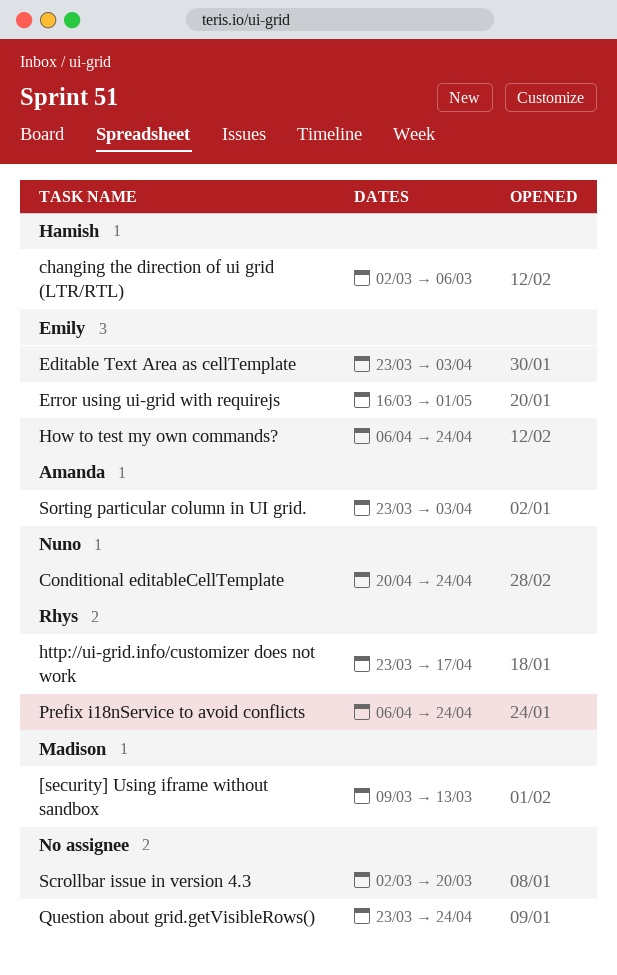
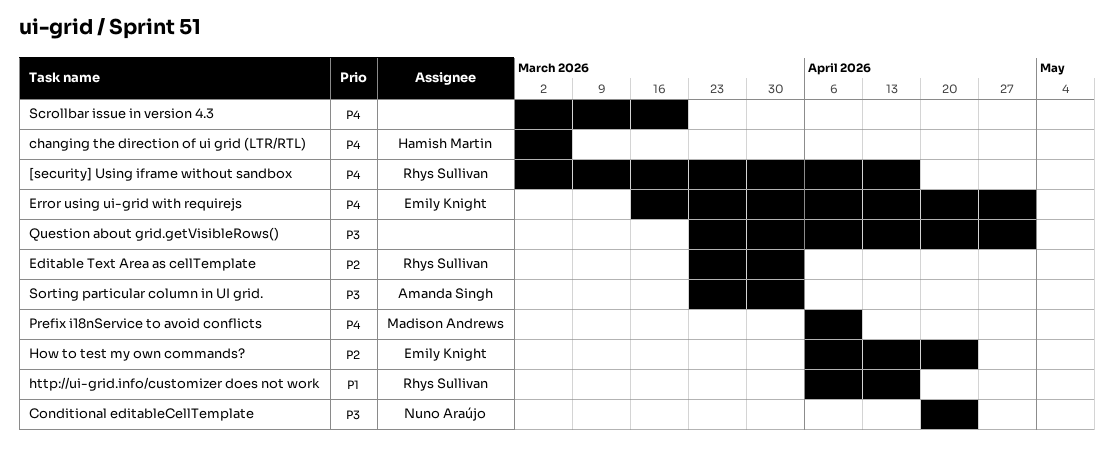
[security] Using iframe without sandbox, owner: Madison Andrews -> Rhys Sullivan
[security] Using iframe without sandbox, start: Mar 9 -> Mar 2
[security] Using iframe without sandbox, due: Mar 13 -> Apr 17
Editable Text Area as cellTemplate, owner: Emily Knight -> Rhys Sullivan
http://ui-grid.info/customizer does not work, start: Mar 23 -> Apr 6
Prefix i18nService to avoid conflicts, owner: Rhys Sullivan -> Madison Andrews
Prefix i18nService to avoid conflicts, due: Apr 24 -> Apr 10
Question about grid.getVisibleRows(), due: Apr 24 -> May 1

